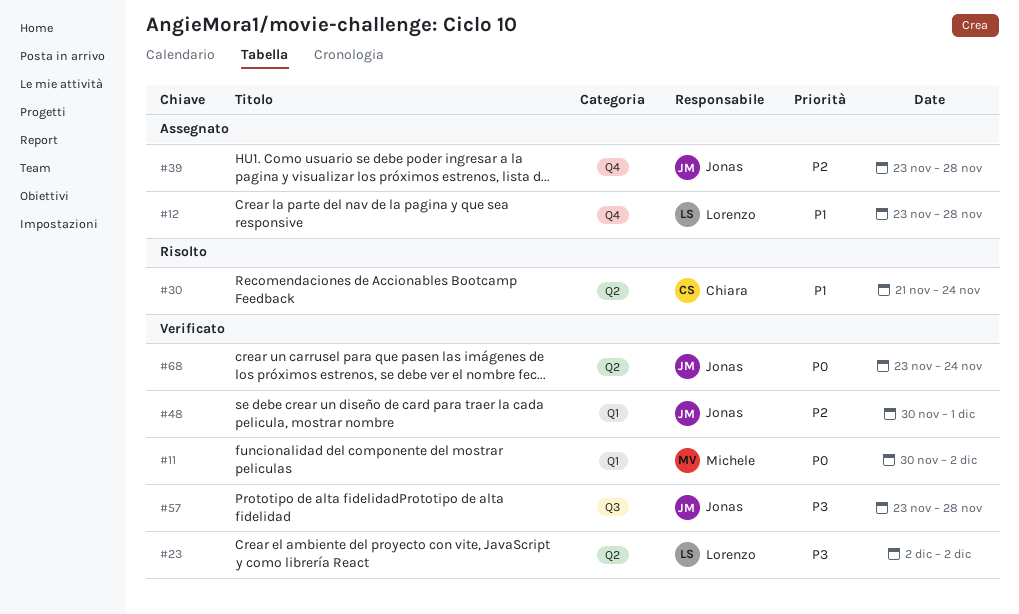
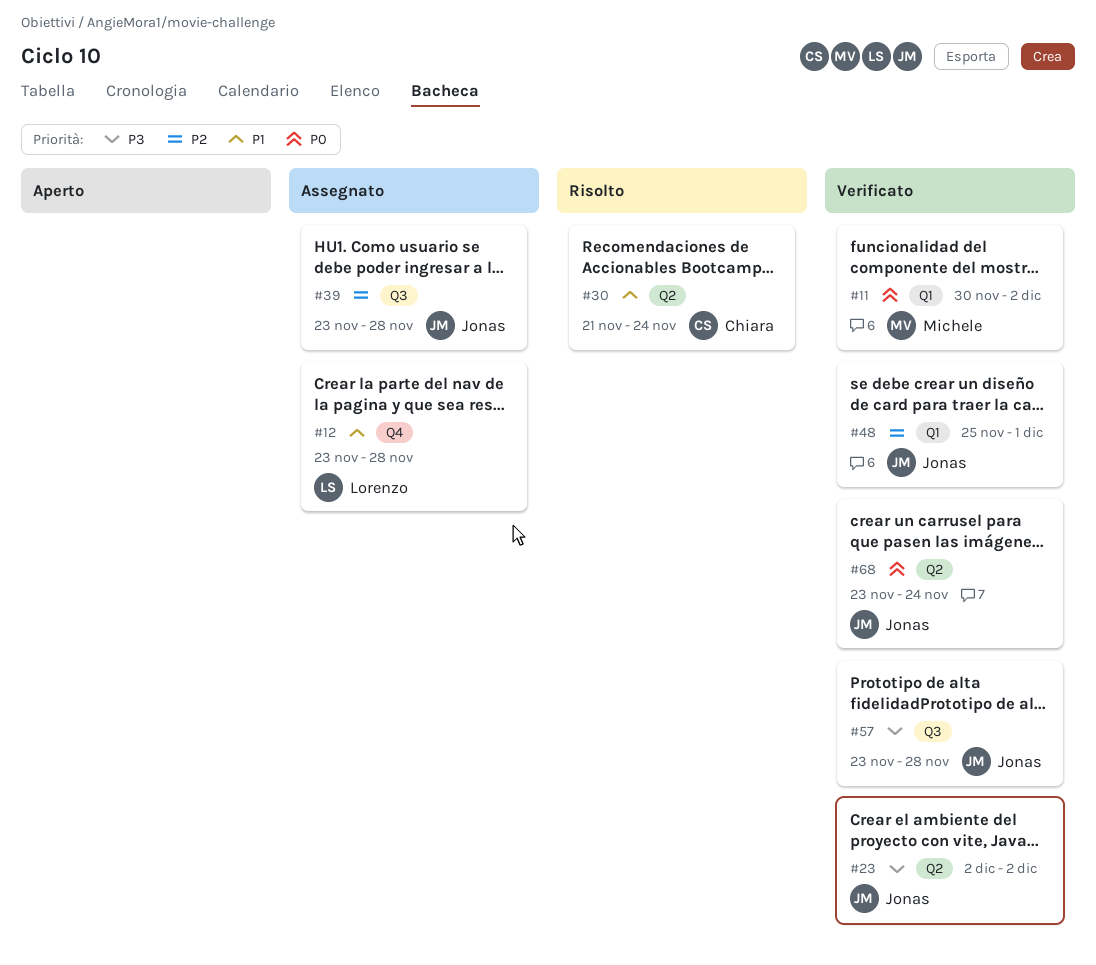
#23, owner: Lorenzo -> Jonas
#39, label: Q4 -> Q3
#48, start: Nov 30 -> Nov 25

